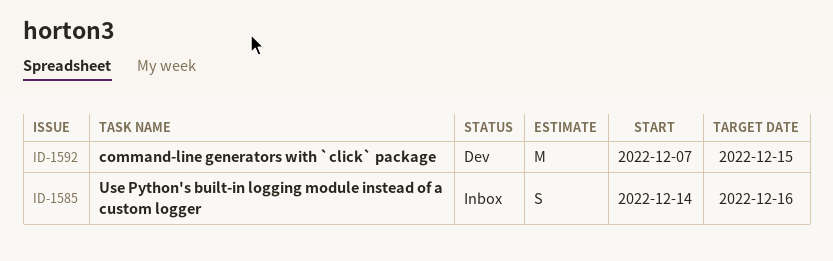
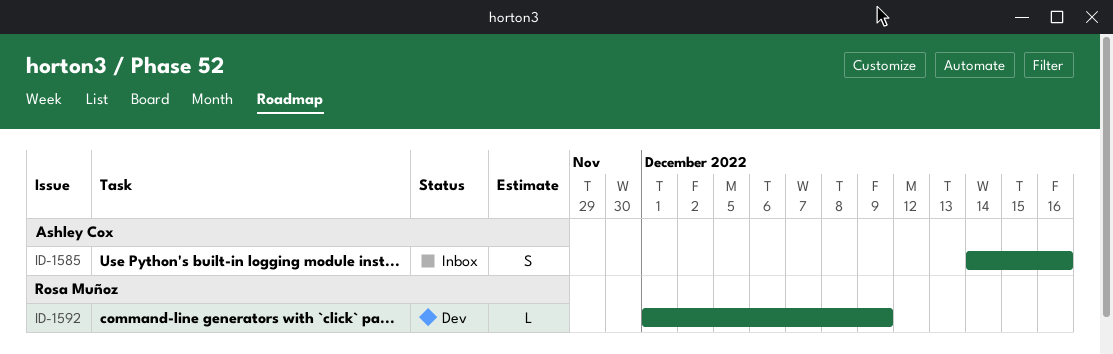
ID-1592, estimate: M -> L
ID-1592, start: Dec 7 -> Dec 1
ID-1592, due: Dec 15 -> Dec 9

